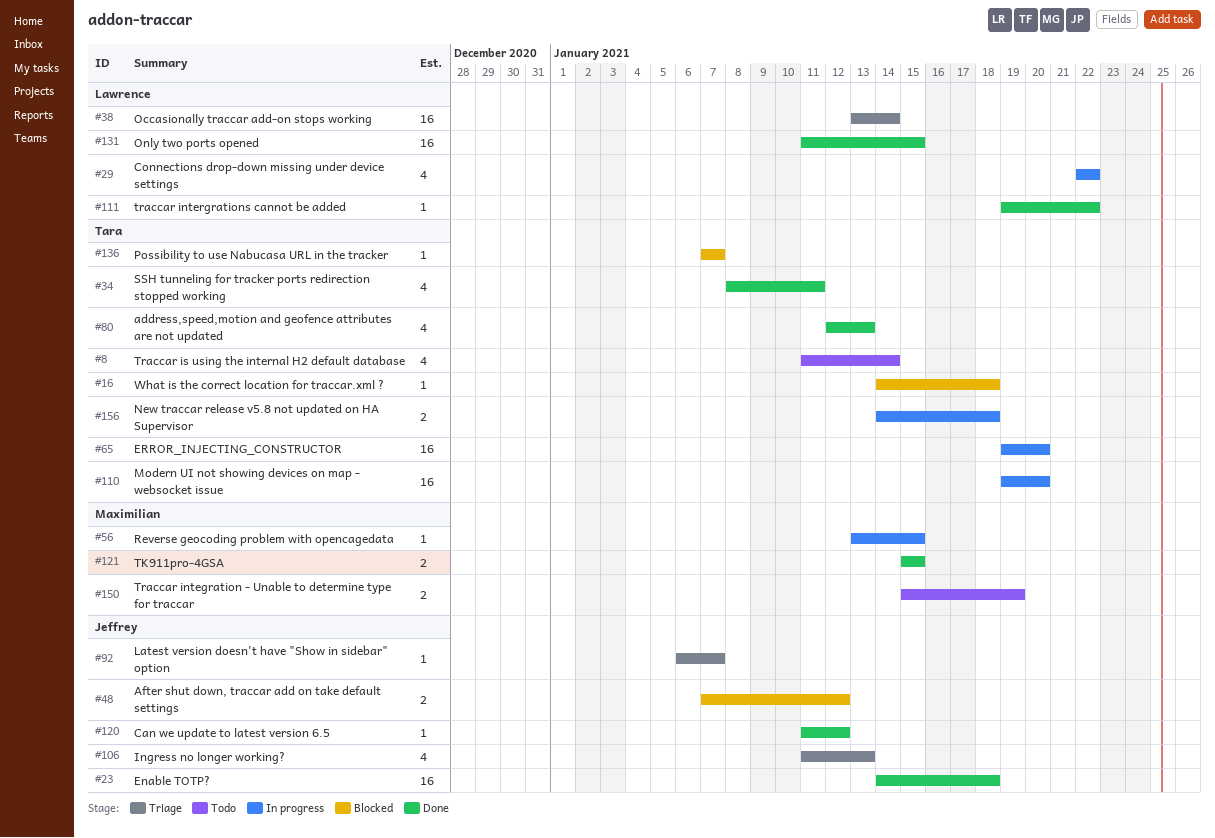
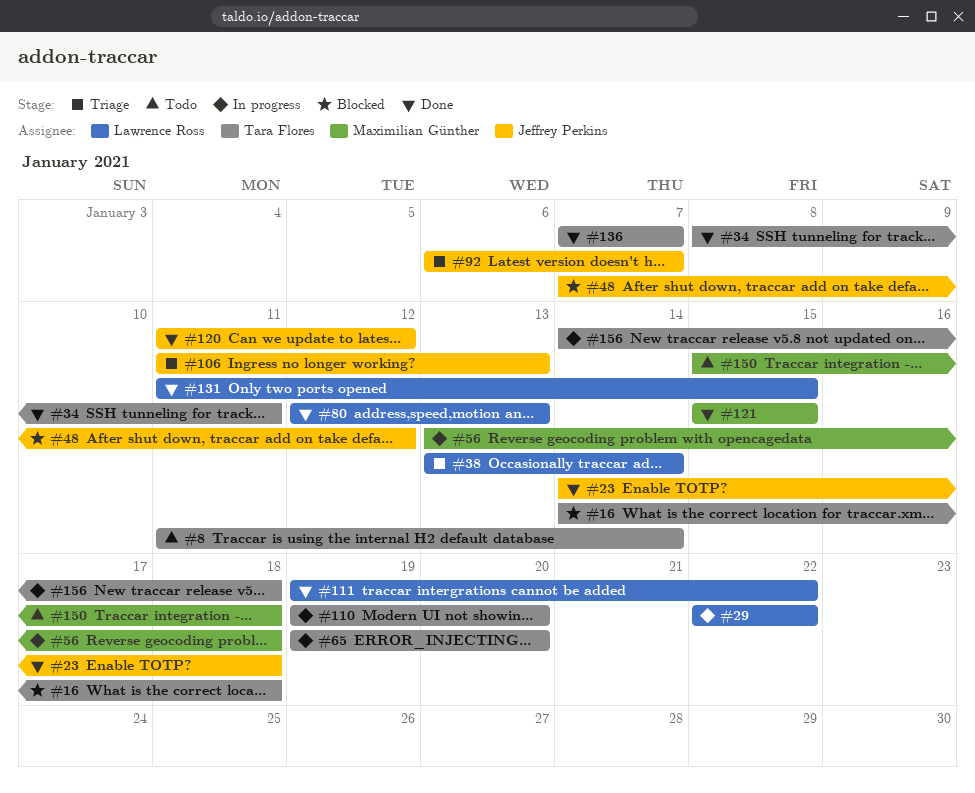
#56, due: Jan 15 -> Jan 18
#80, owner: Tara Flores -> Lawrence Ross
#136, status: Blocked -> Done
#150, due: Jan 19 -> Jan 18

